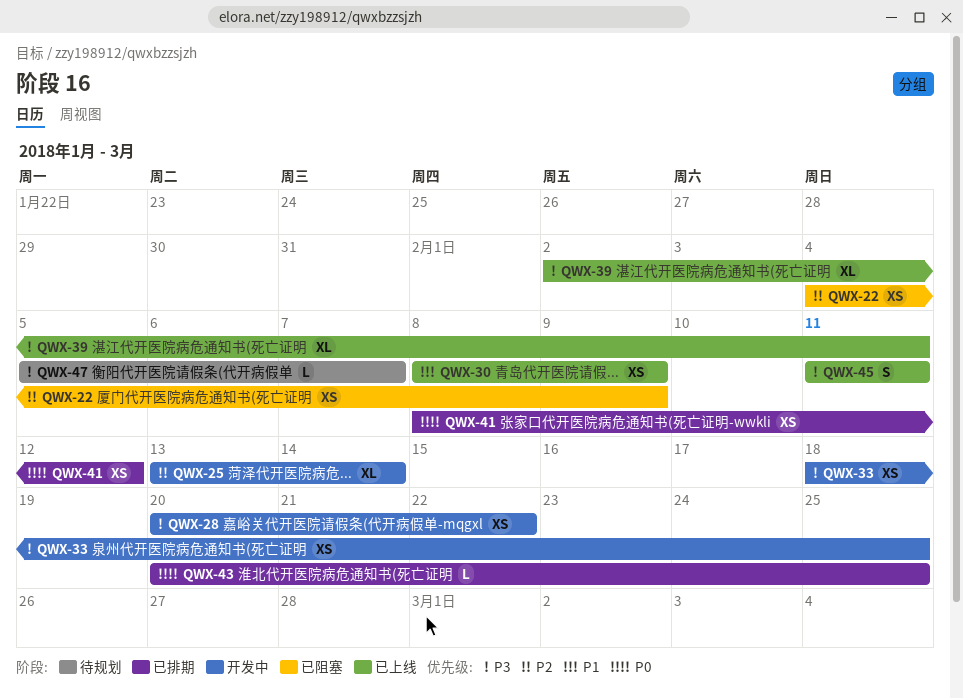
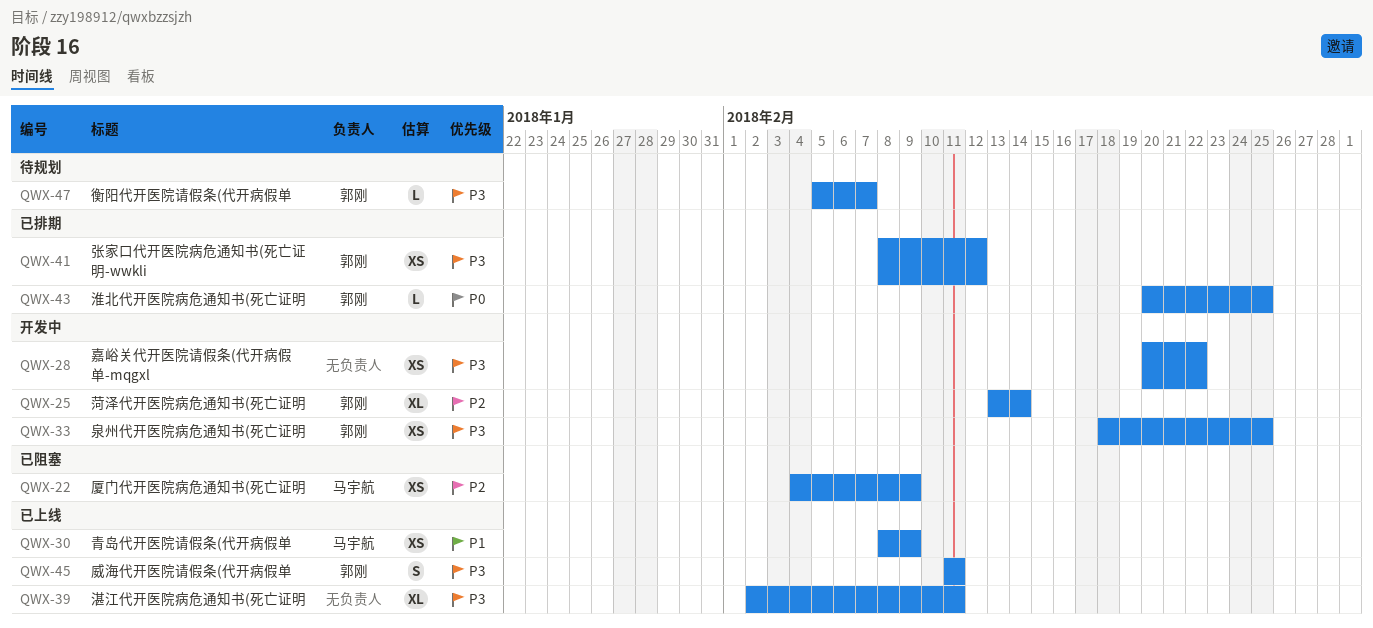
QWX-41, priority: P0 -> P3

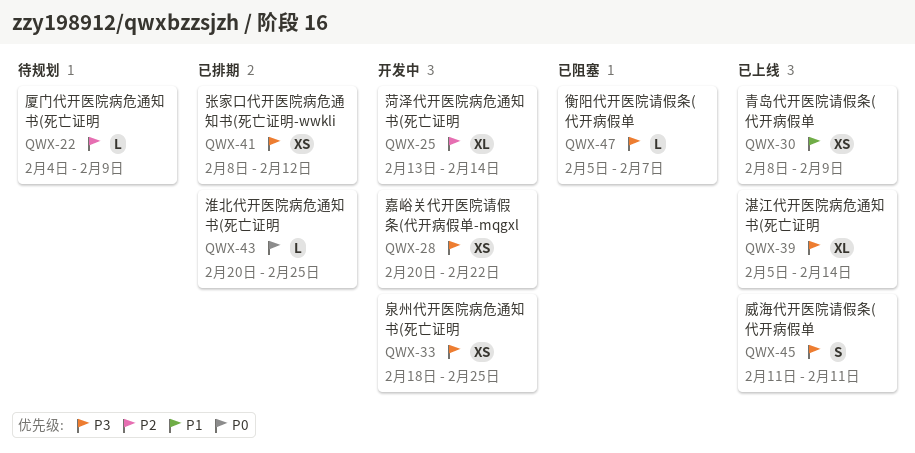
QWX-22, status: 已阻塞 -> 待规划
QWX-22, estimate: XS -> L
QWX-39, start: Feb 2 -> Feb 5
QWX-39, due: Feb 11 -> Feb 14
QWX-47, status: 待规划 -> 已阻塞

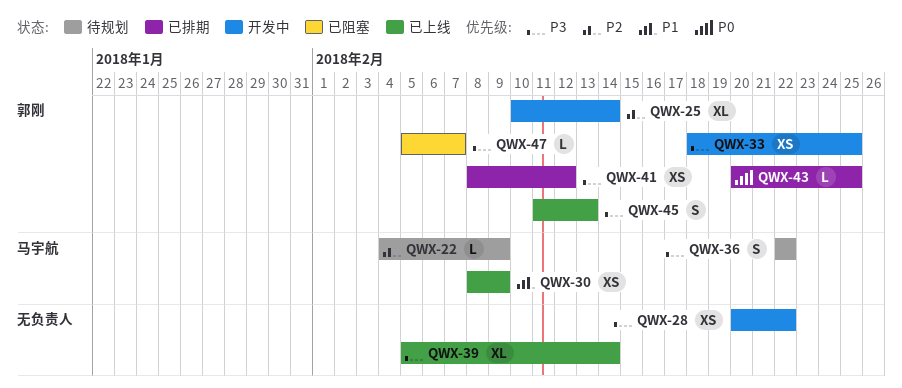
QWX-25, start: Feb 13 -> Feb 10
QWX-36: none -> present
QWX-45, due: Feb 11 -> Feb 13

